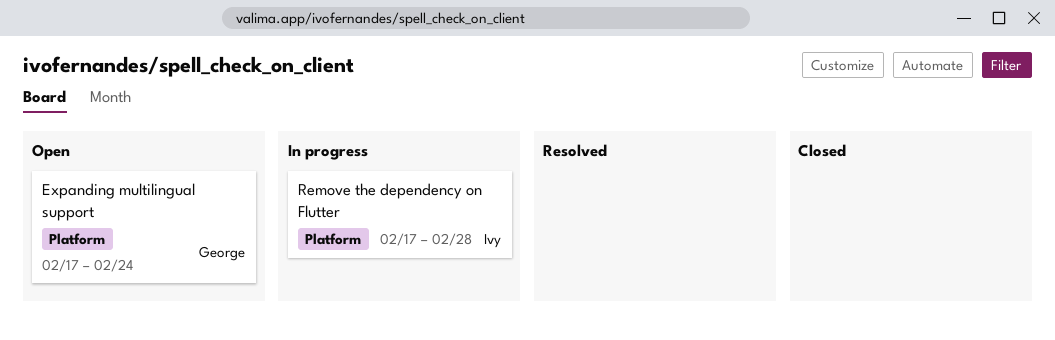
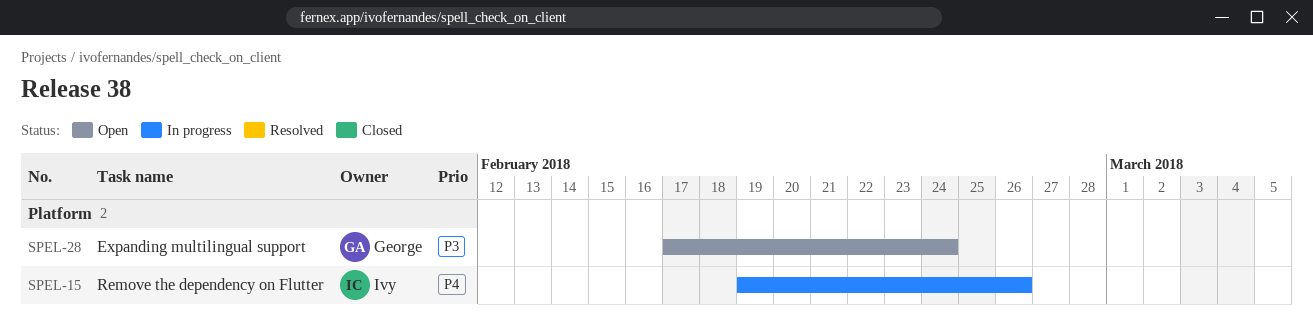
Remove the dependency on Flutter, start: Feb 17 -> Feb 19
Remove the dependency on Flutter, due: Feb 28 -> Feb 26

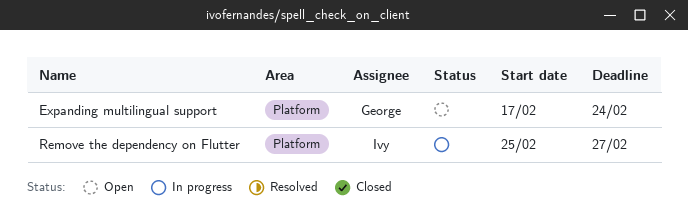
Remove the dependency on Flutter, start: Feb 19 -> Feb 25
Remove the dependency on Flutter, due: Feb 26 -> Feb 27

